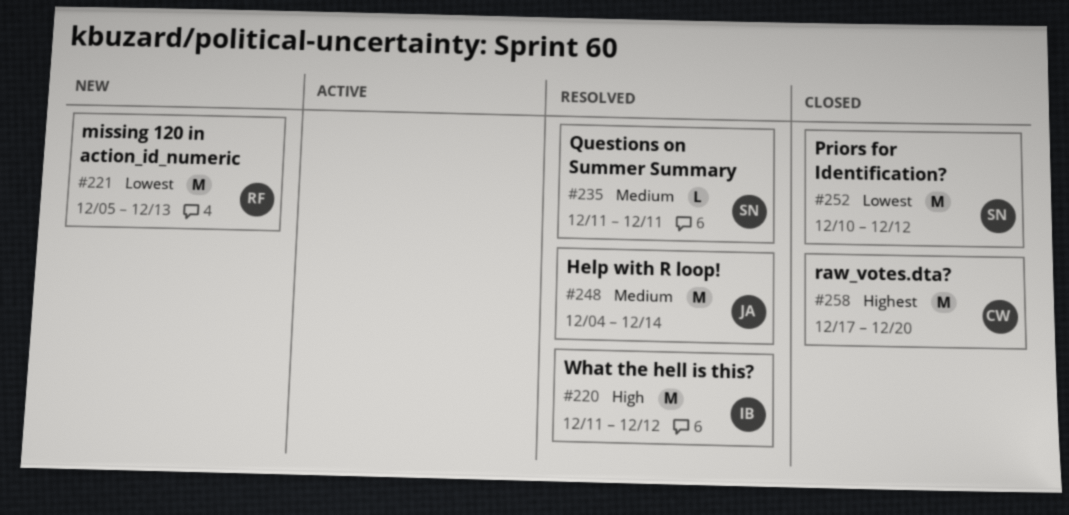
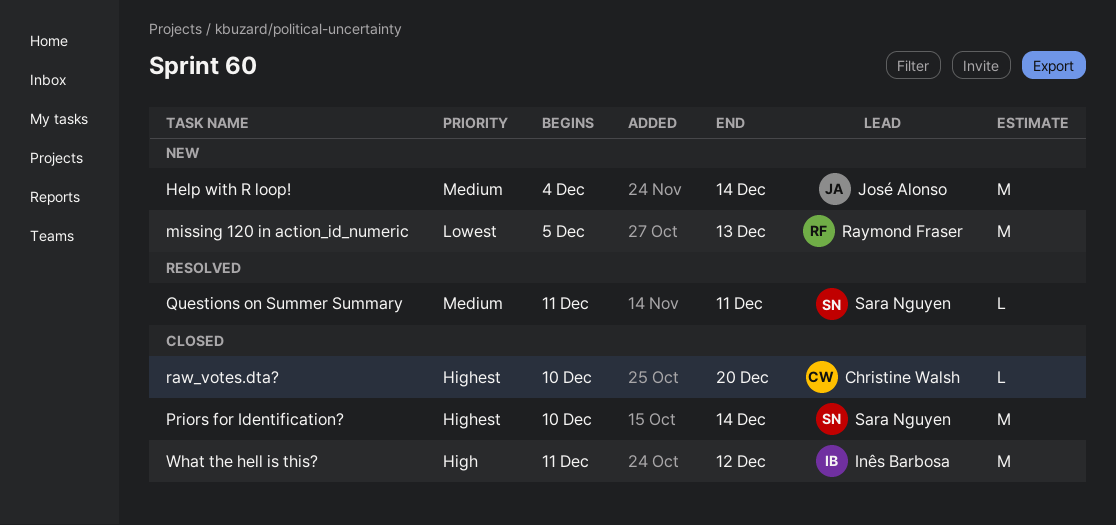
Help with R loop!, status: Resolved -> New
Priors for Identification?, priority: Lowest -> Highest
Priors for Identification?, due: Dec 12 -> Dec 14
raw_votes.dta?, estimate: M -> L
raw_votes.dta?, start: Dec 17 -> Dec 10
What the hell is this?, status: Resolved -> Closed

